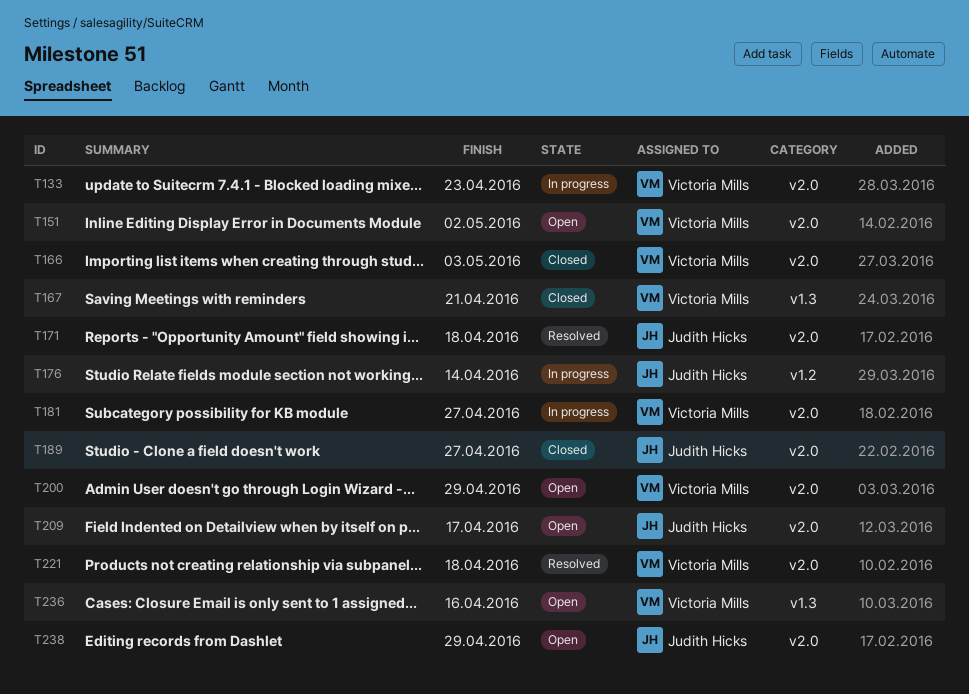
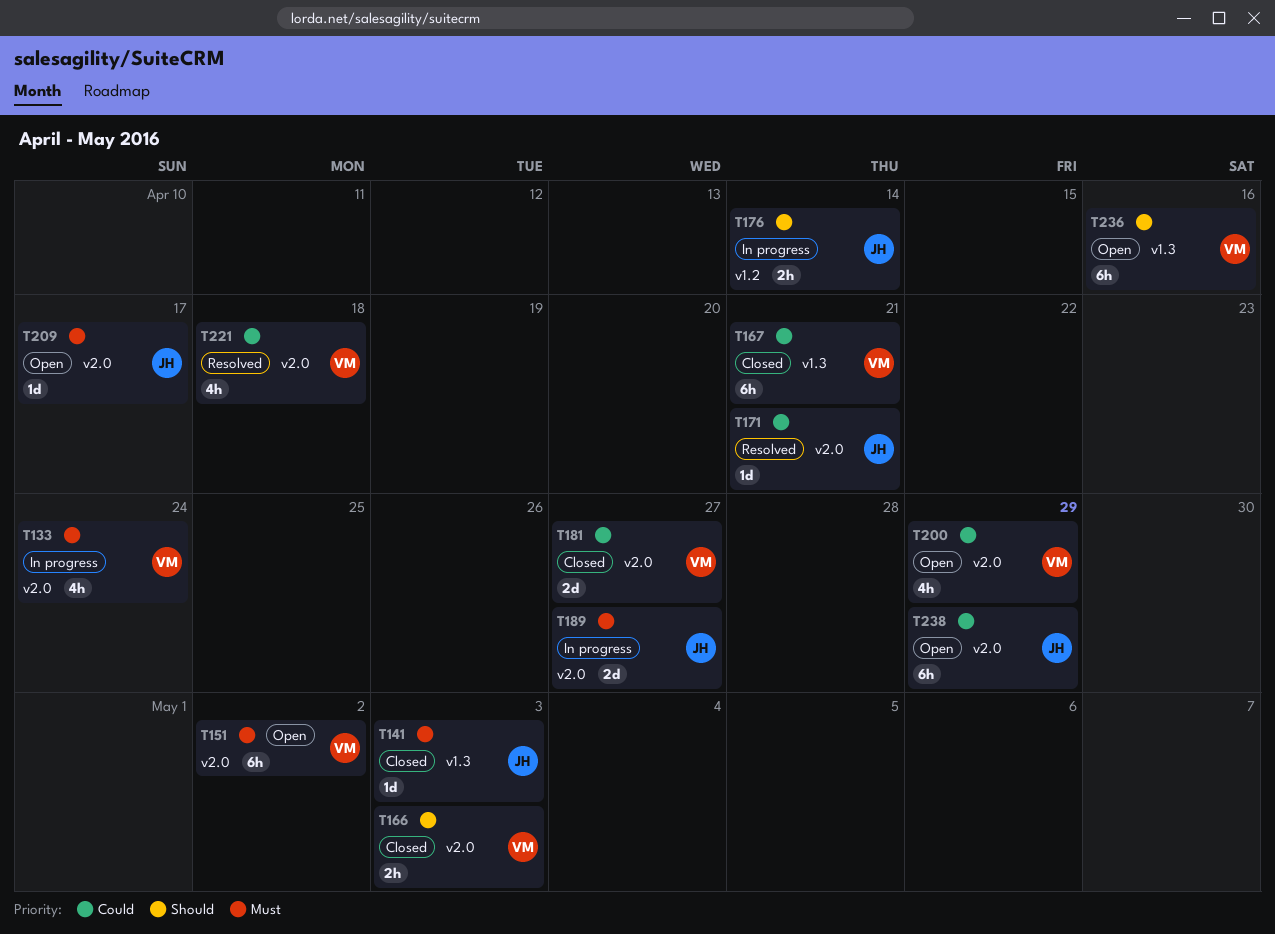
T133, due: Apr 23 -> Apr 24
T141: none -> present
T171, due: Apr 18 -> Apr 21
T181, status: In progress -> Closed
T189, status: Closed -> In progress

